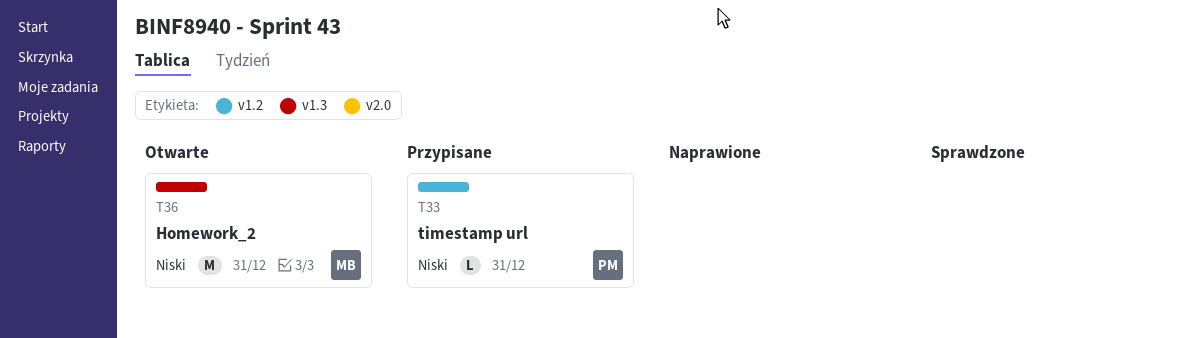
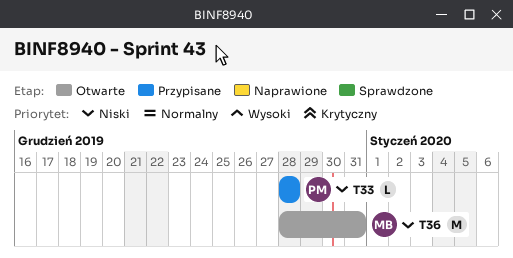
T33, due: Dec 31 -> Dec 28

